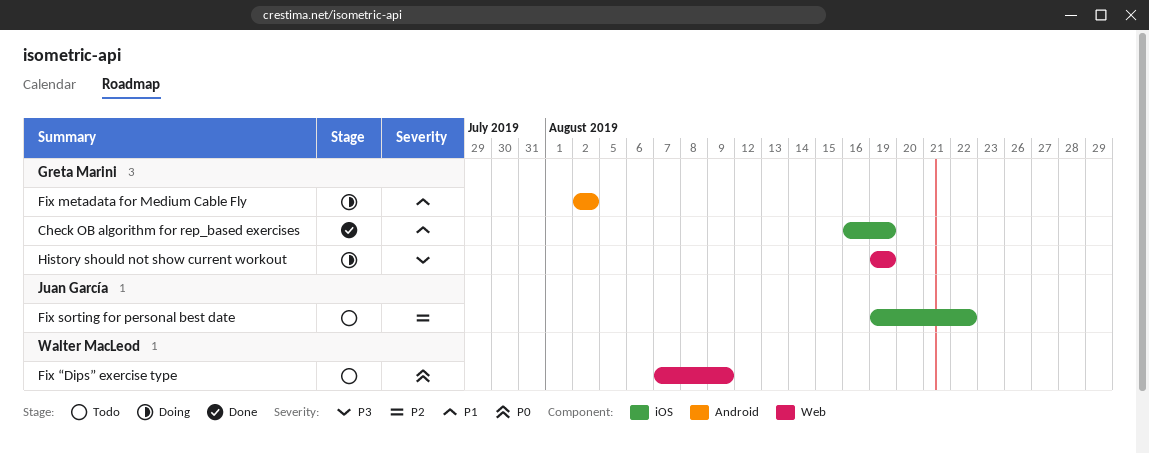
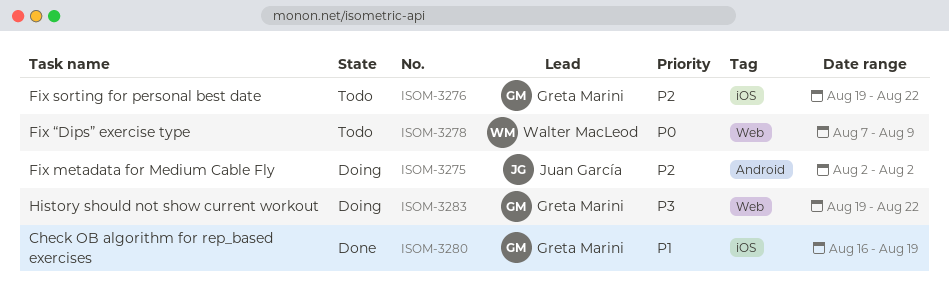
Fix metadata for Medium Cable Fly, owner: Greta Marini -> Juan García
Fix metadata for Medium Cable Fly, priority: P1 -> P2
Fix sorting for personal best date, owner: Juan García -> Greta Marini
History should not show current workout, due: Aug 19 -> Aug 22

